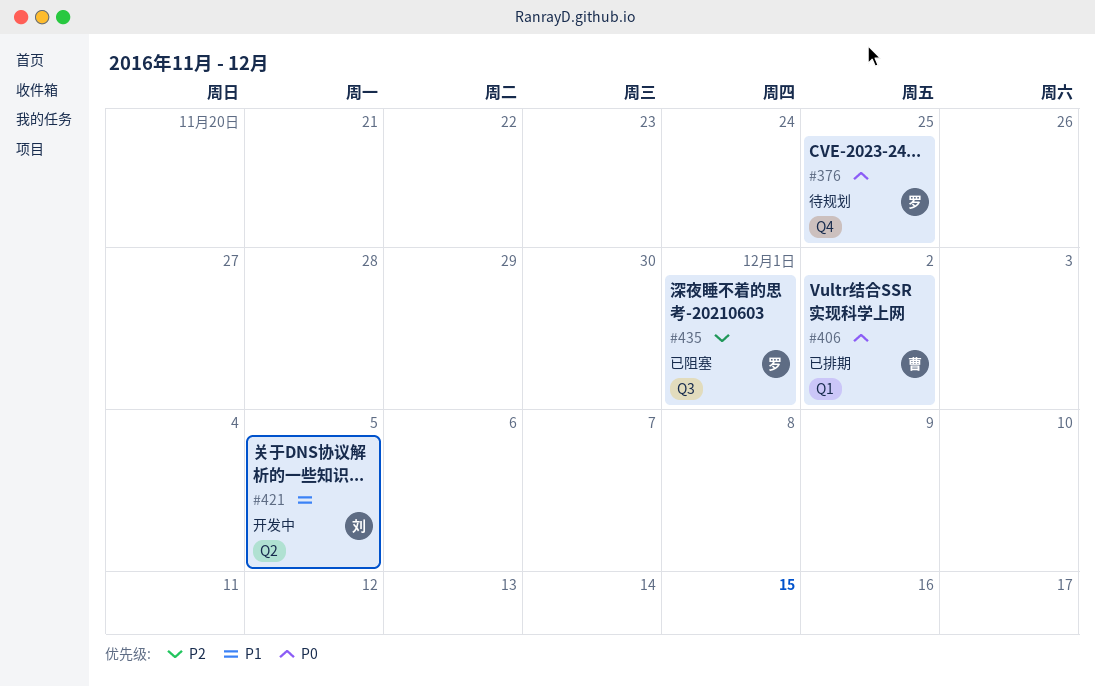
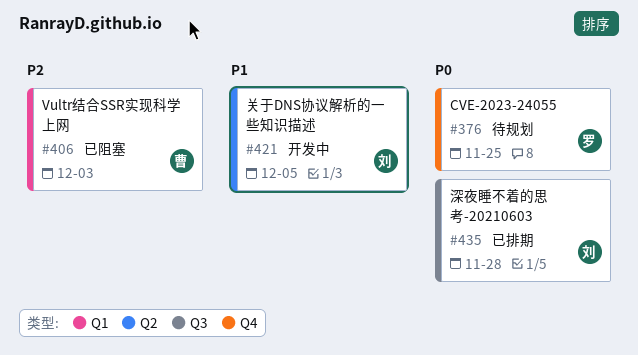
#406, status: 已排期 -> 已阻塞
#406, priority: P0 -> P2
#406, due: Dec 2 -> Dec 3
#435, status: 已阻塞 -> 已排期
#435, owner: 罗 -> 刘
#435, priority: P2 -> P0
#435, due: Dec 1 -> Nov 28

